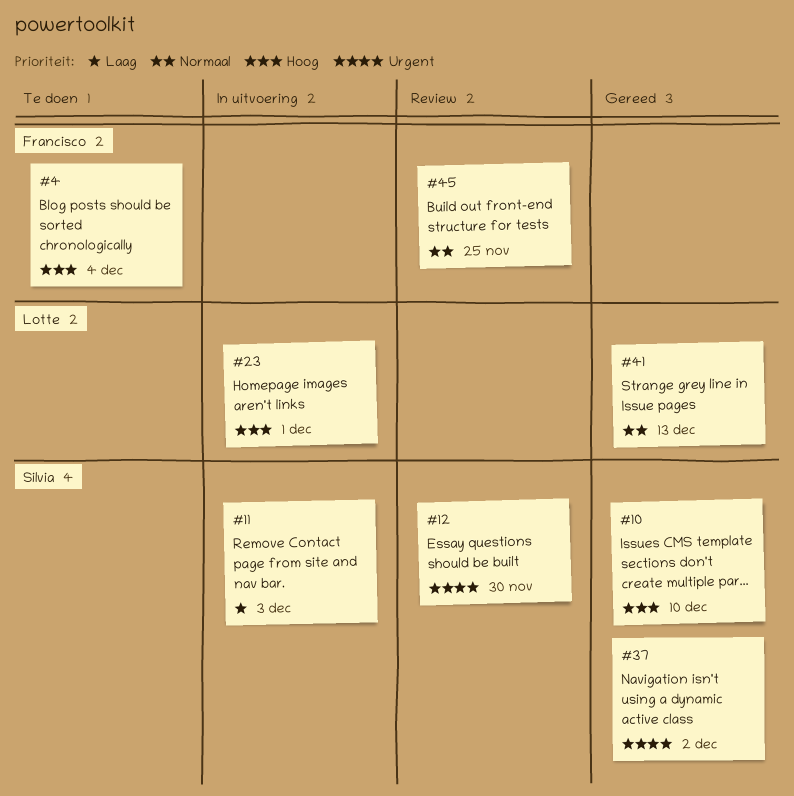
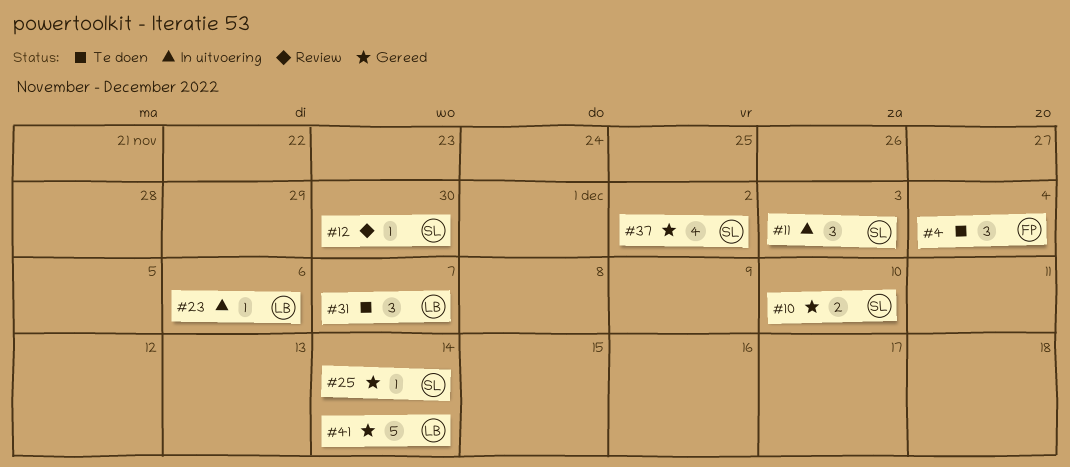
#23, due: Dec 1 -> Dec 6
#25: none -> present
#31: none -> present
#41, due: Dec 13 -> Dec 14
#45: present -> none

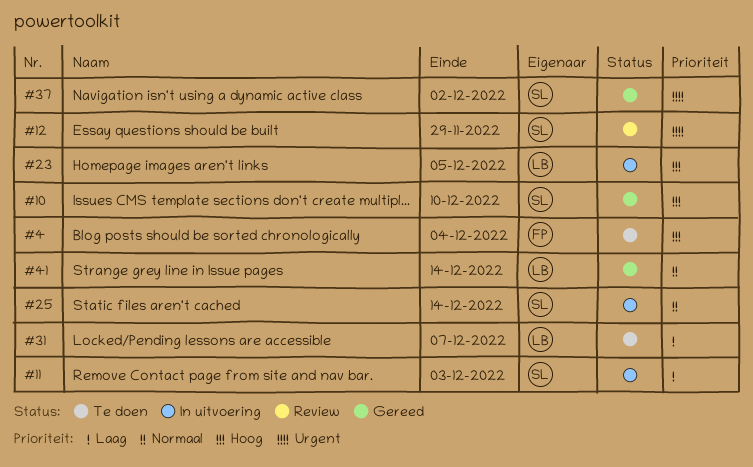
#12, due: Nov 30 -> Nov 29
#23, due: Dec 6 -> Dec 5
#25, status: Gereed -> In uitvoering

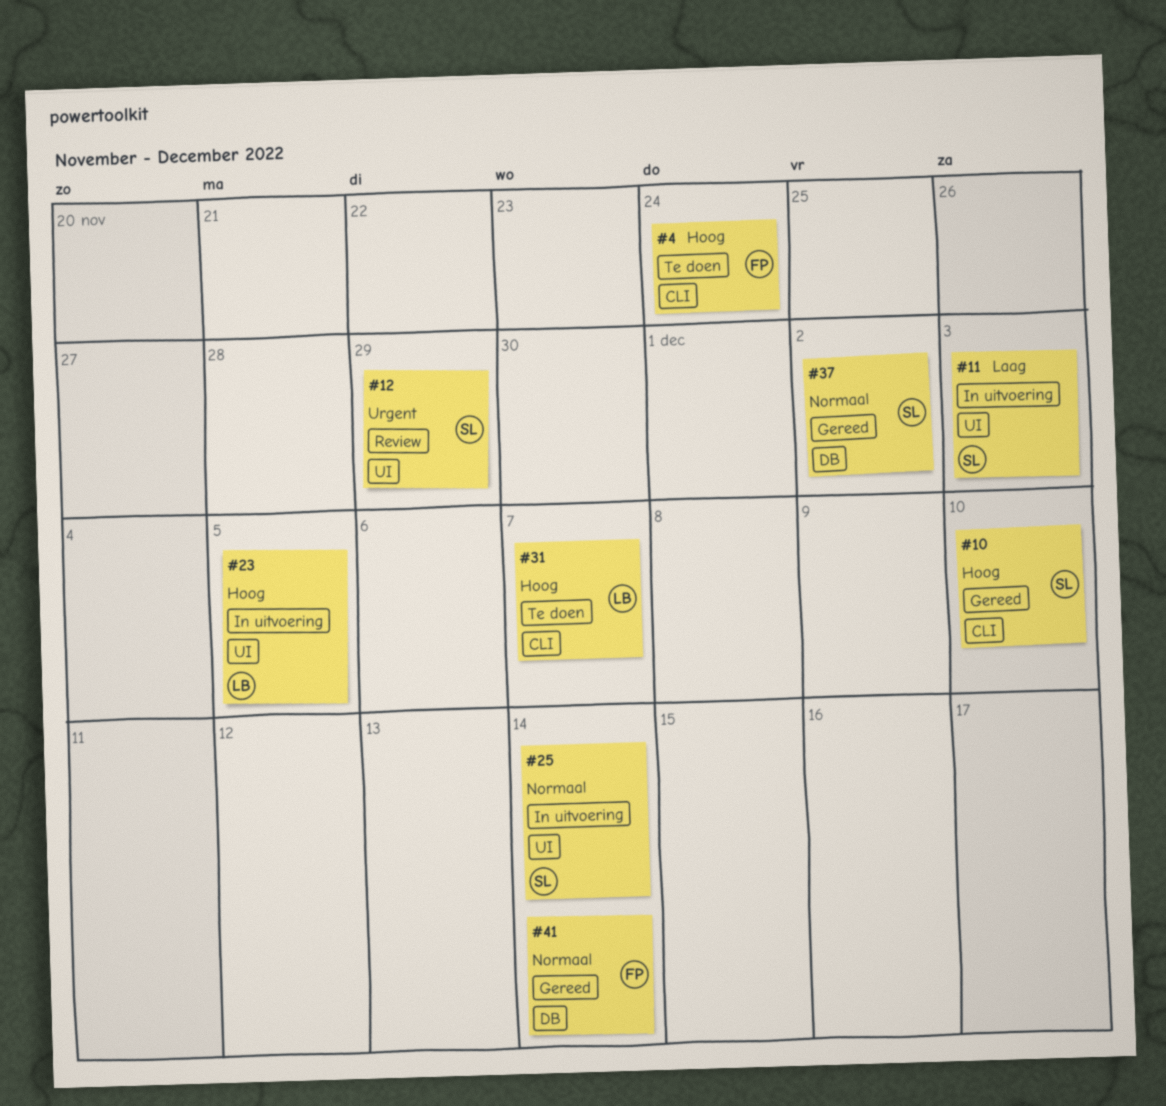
#4, due: Dec 4 -> Nov 24
#31, priority: Laag -> Hoog
#37, priority: Urgent -> Normaal
#41, owner: LB -> FP

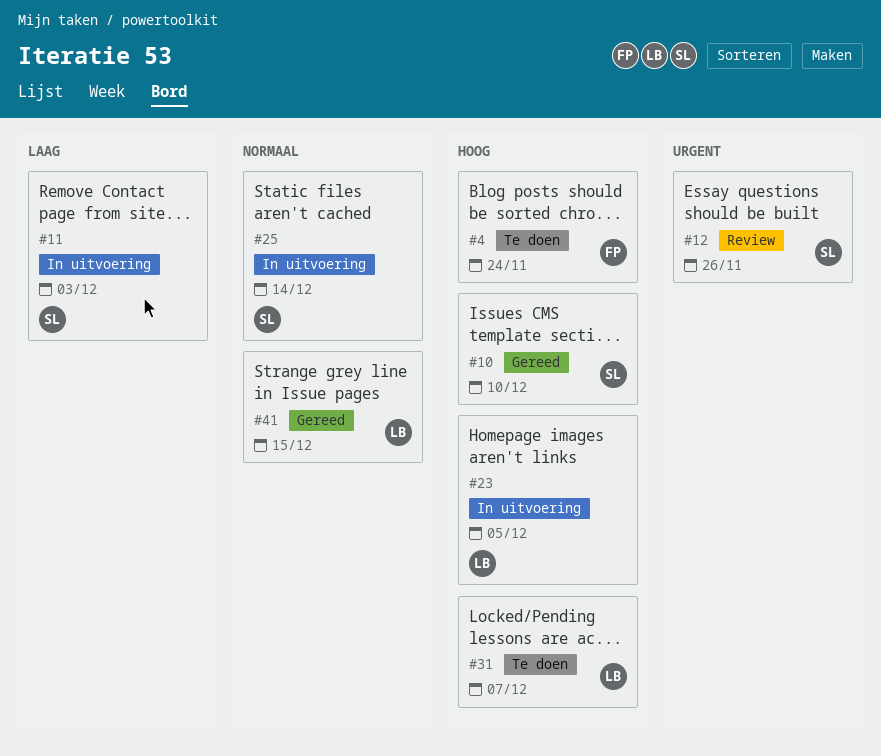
#12, due: Nov 29 -> Nov 26
#37: present -> none
#41, owner: FP -> LB
#41, due: Dec 14 -> Dec 15

